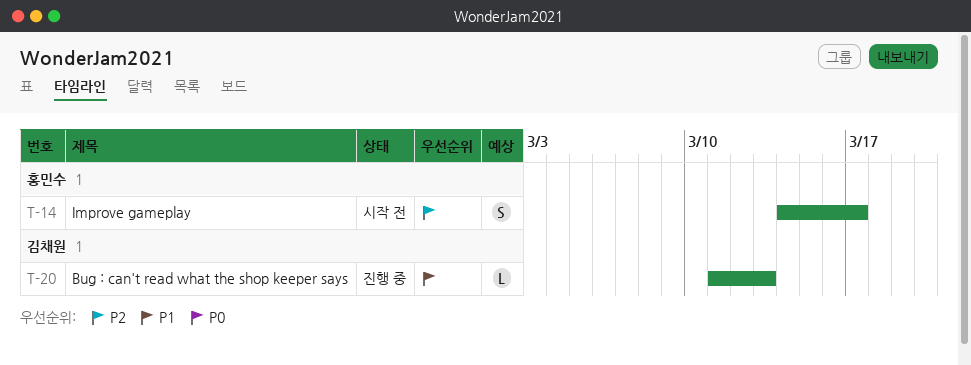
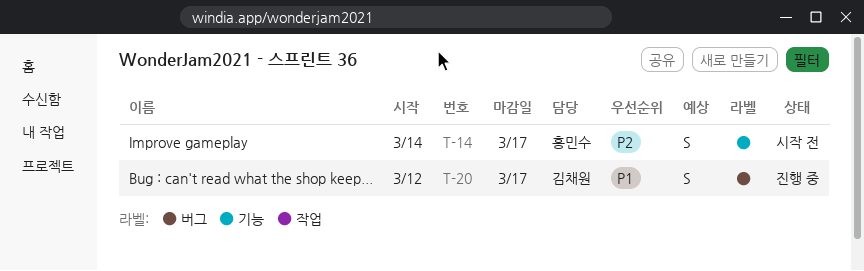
T-20, estimate: L -> S
T-20, start: Mar 11 -> Mar 12
T-20, due: Mar 13 -> Mar 17

